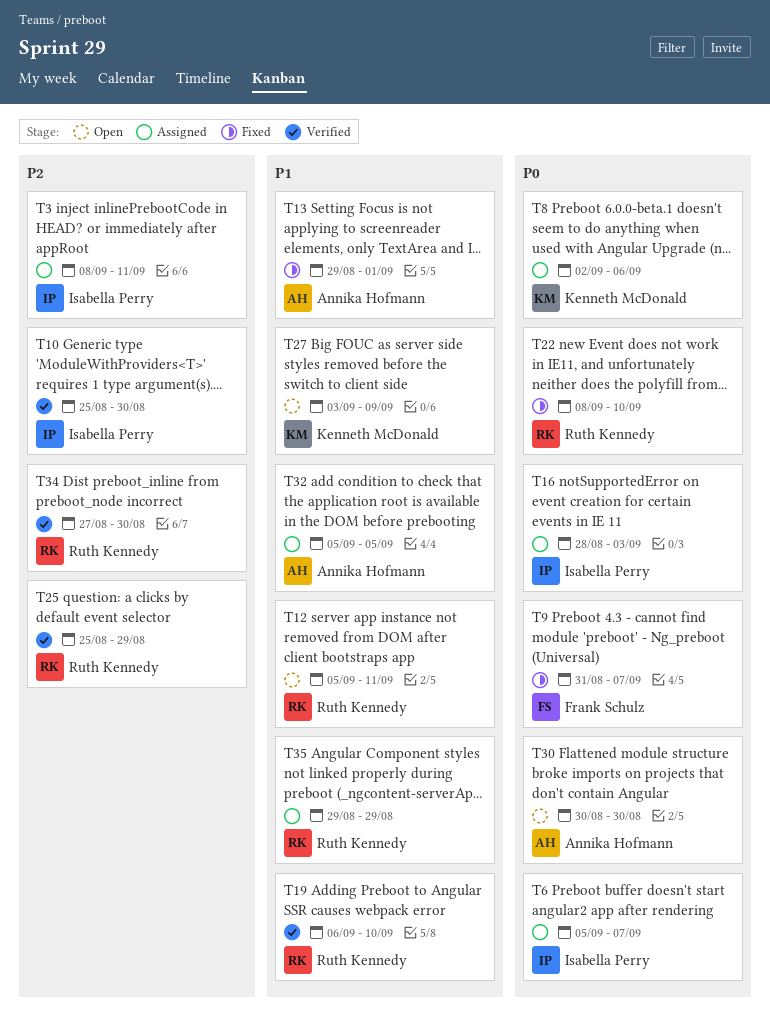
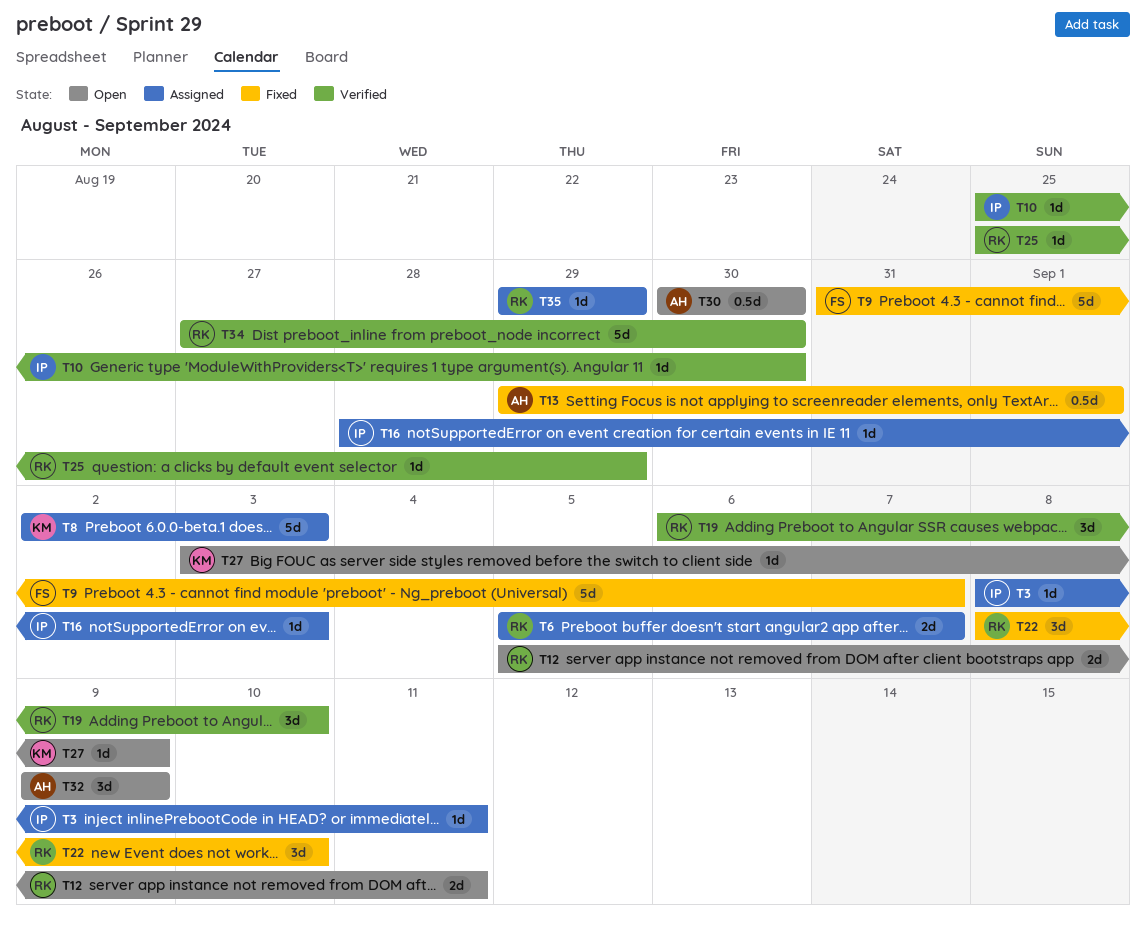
T6, owner: Isabella Perry -> Ruth Kennedy
T8, due: Sep 6 -> Sep 3
T32, status: Assigned -> Open
T32, start: Sep 5 -> Sep 9
T32, due: Sep 5 -> Sep 9

